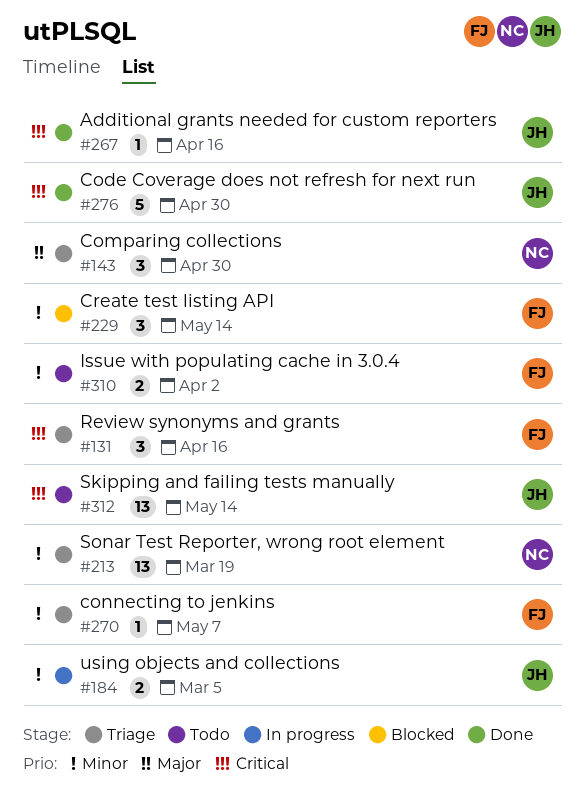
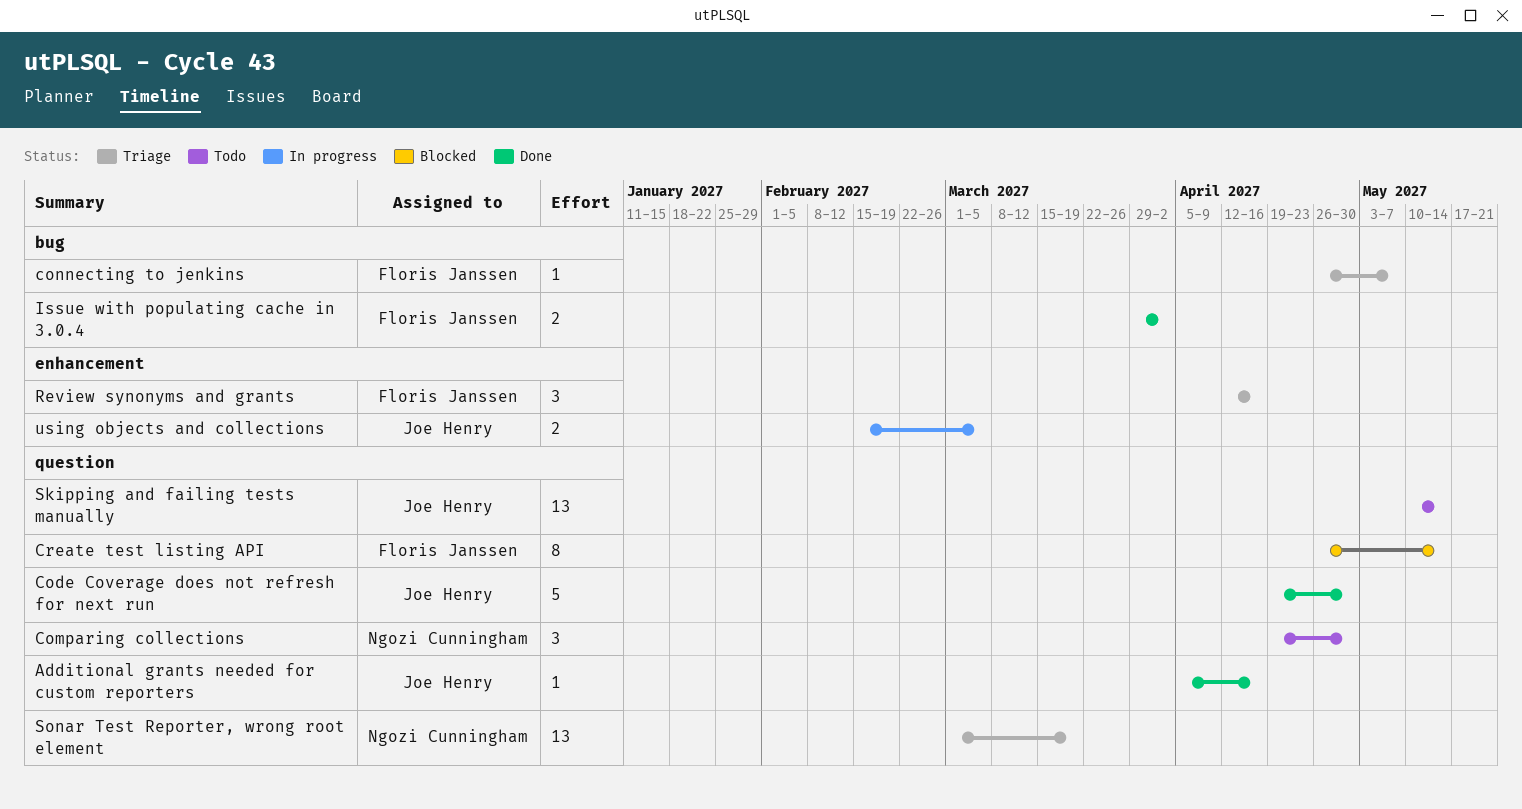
Comparing collections, status: Triage -> Todo
Create test listing API, estimate: 3 -> 8
Issue with populating cache in 3.0.4, status: Todo -> Done

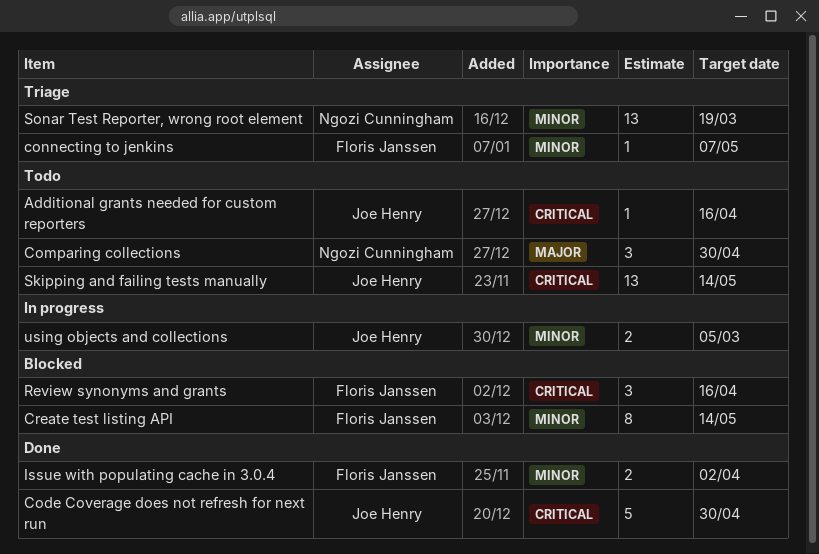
Additional grants needed for custom reporters, status: Done -> Todo
Review synonyms and grants, status: Triage -> Blocked

